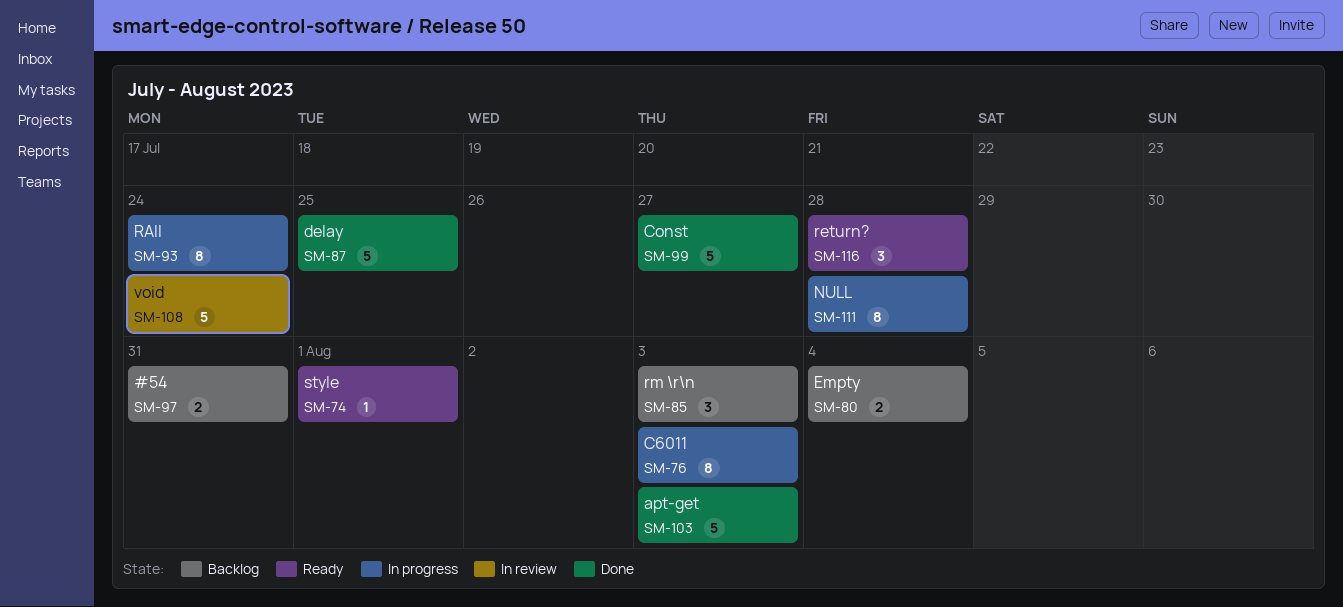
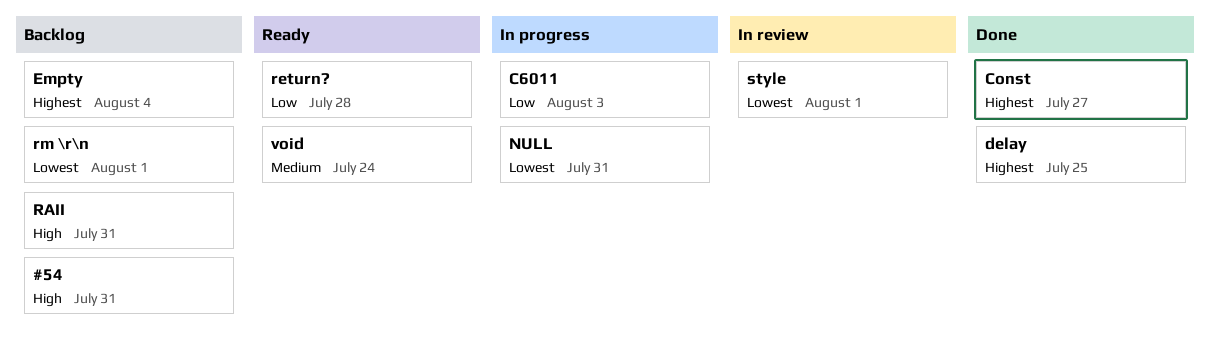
apt-get: present -> none
NULL, due: Jul 28 -> Jul 31
RAII, status: In progress -> Backlog
RAII, due: Jul 24 -> Jul 31
rm \r\n, due: Aug 3 -> Aug 1
style, status: Ready -> In review
void, status: In review -> Ready

